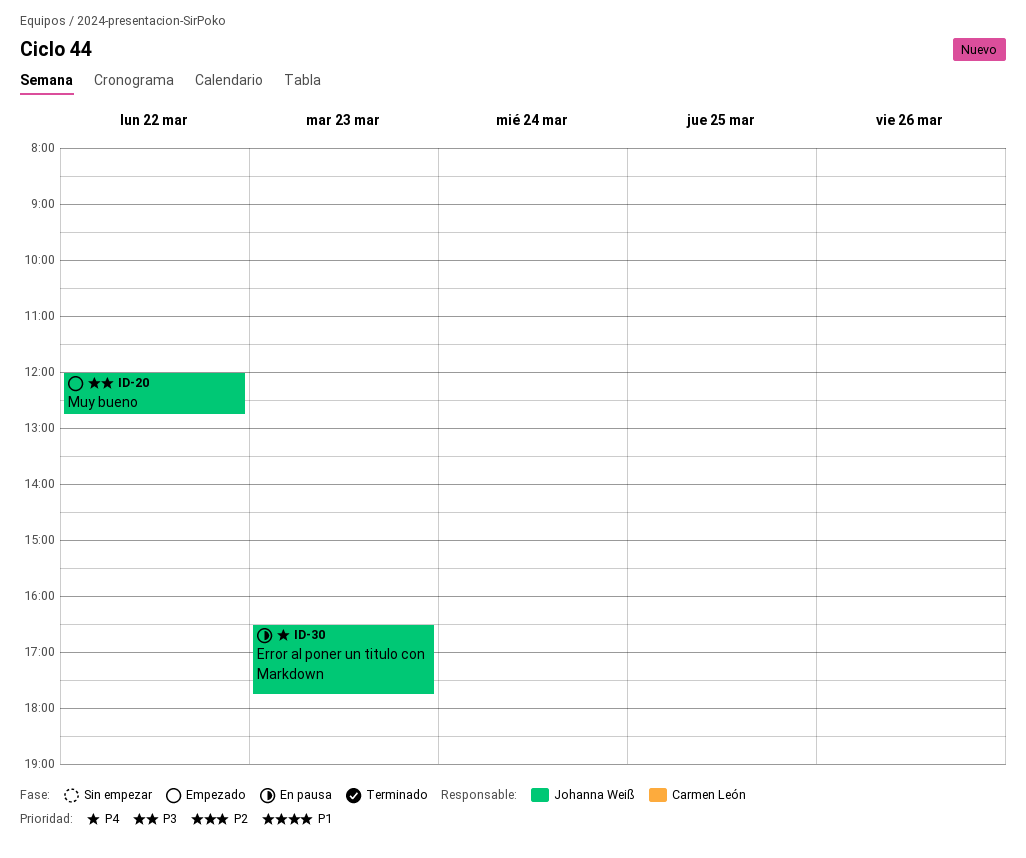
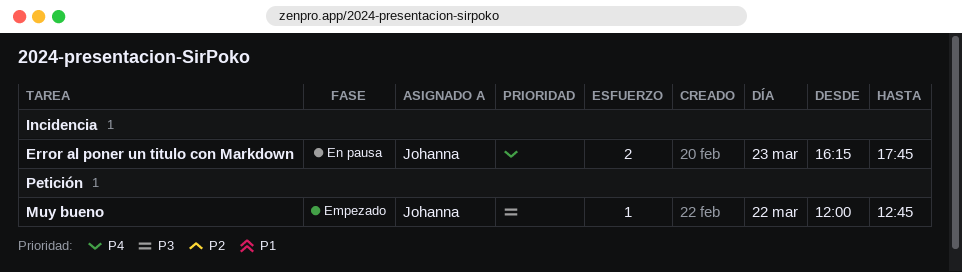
Error al poner un titulo con Markdown, begins: 16:30 -> 16:15

